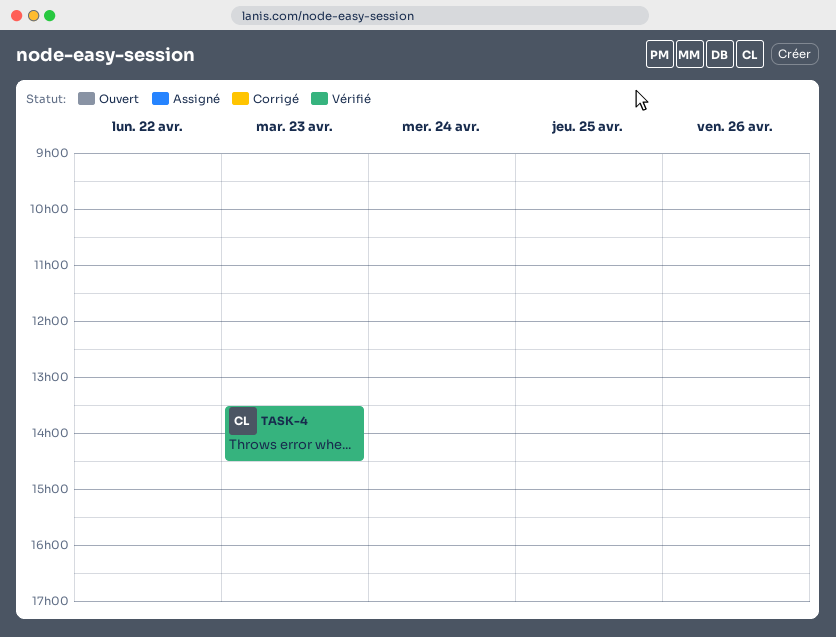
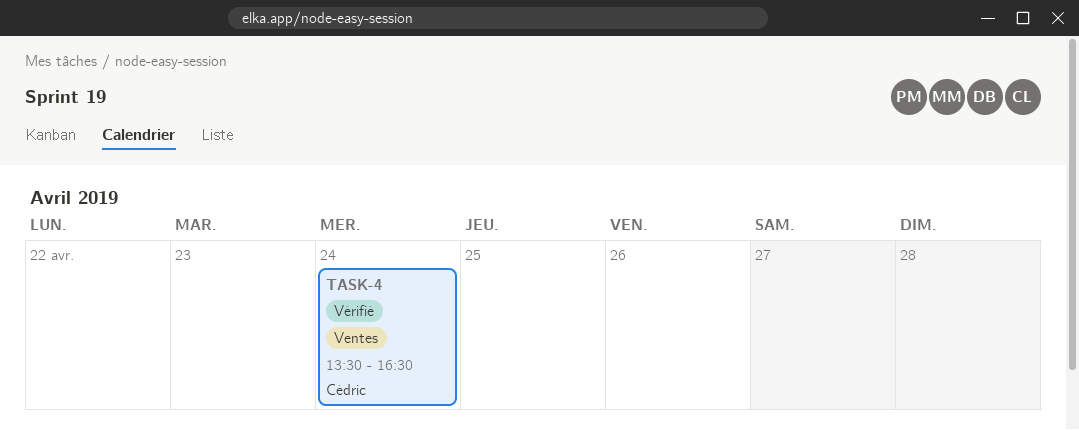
TASK-4, day: Apr 23 -> Apr 24
TASK-4, ends: 14:30 -> 16:30

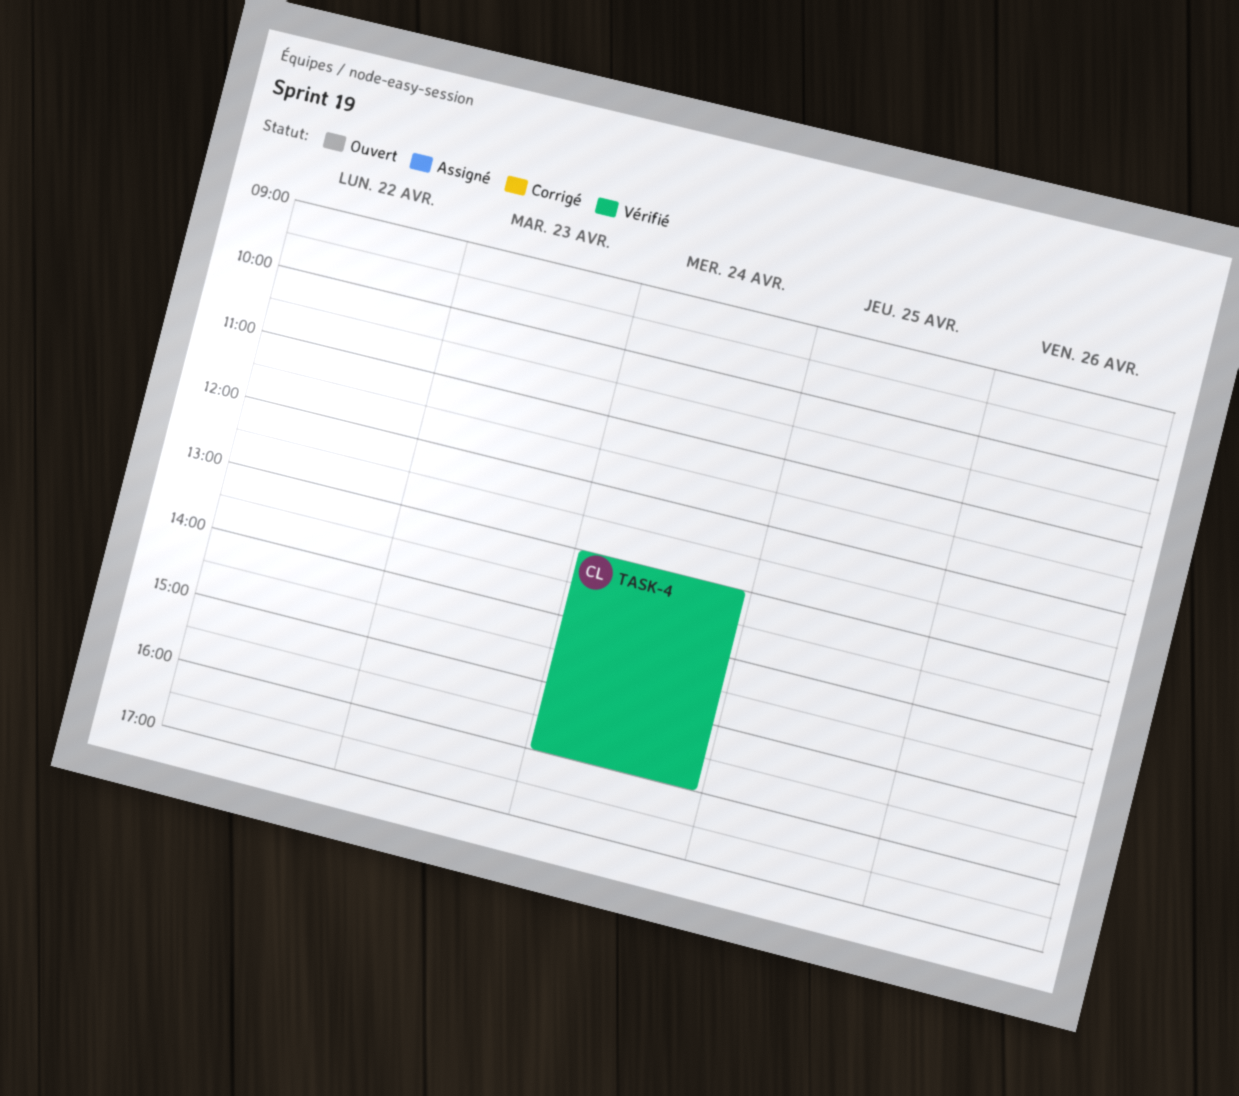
TASK-4, begins: 13:30 -> 13:00
TASK-4, ends: 16:30 -> 16:00

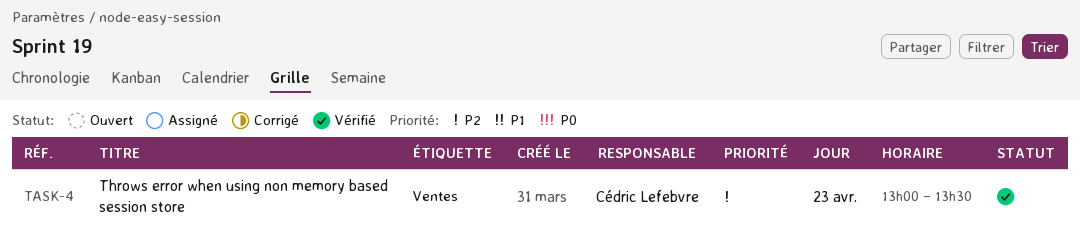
TASK-4, day: Apr 24 -> Apr 23
TASK-4, ends: 16:00 -> 13:30

